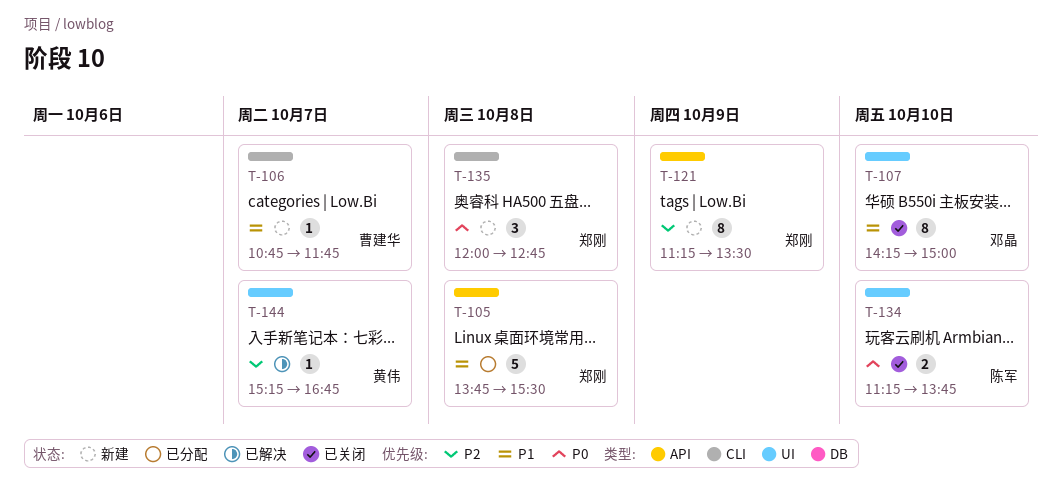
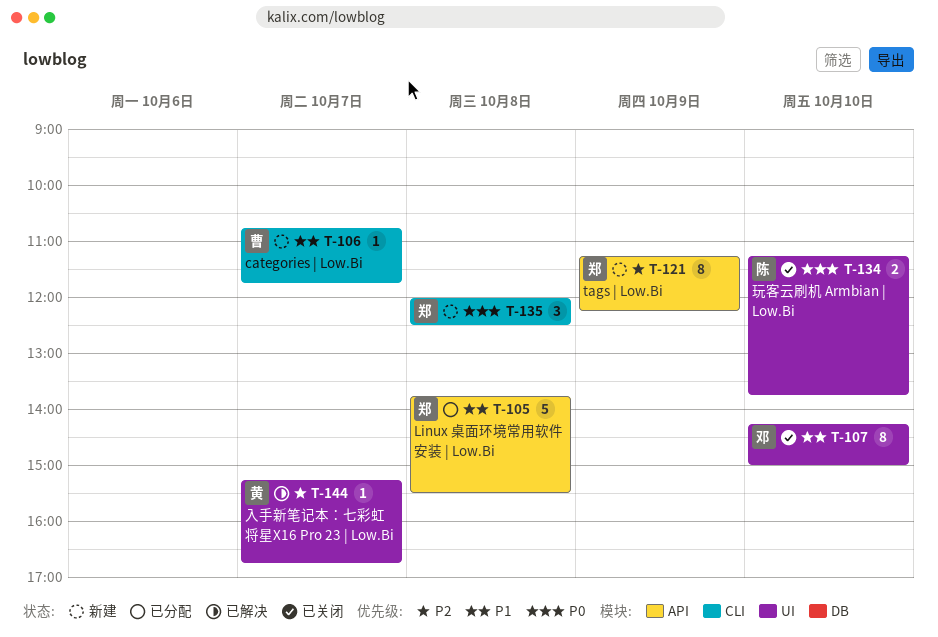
T-121, ends: 13:30 -> 12:15
T-135, ends: 12:45 -> 12:30

